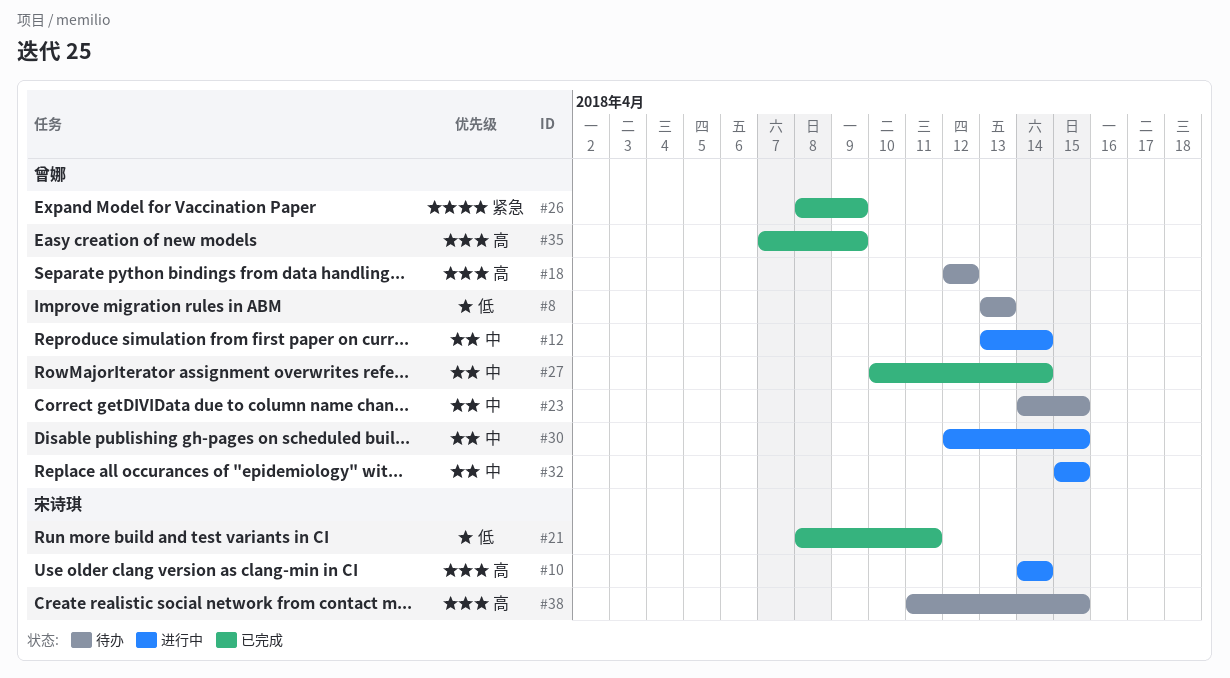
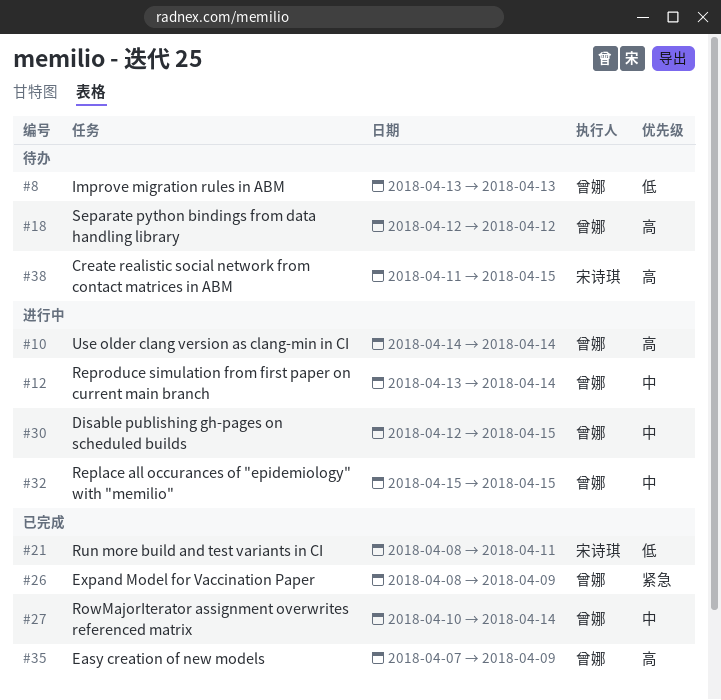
#10, owner: 宋诗琪 -> 曾娜
#23: present -> none

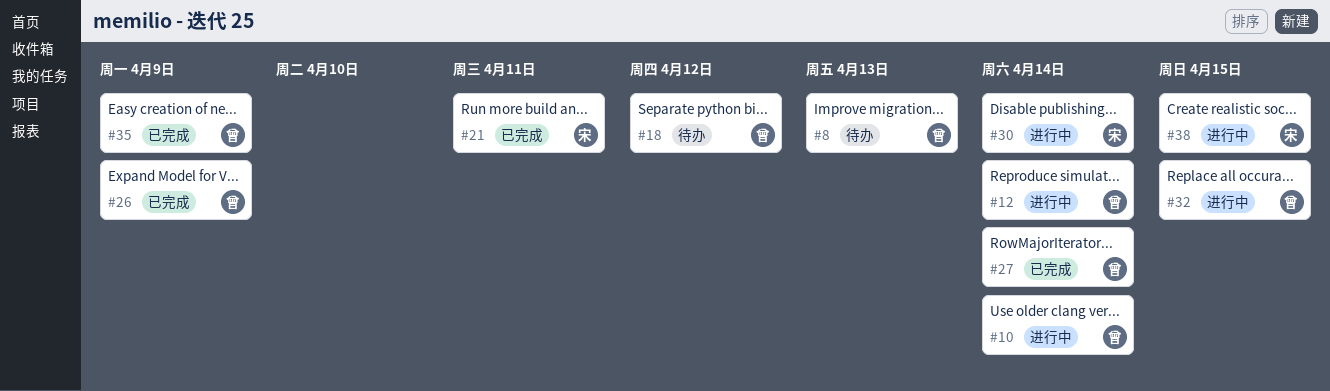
#30, owner: 曾娜 -> 宋诗琪
#30, due: Apr 15 -> Apr 14
#38, status: 待办 -> 进行中

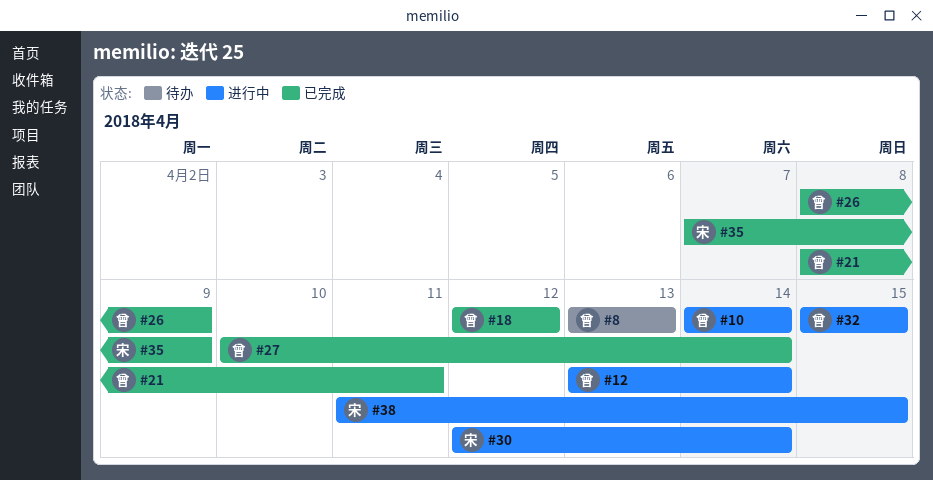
#18, status: 待办 -> 已完成
#21, owner: 宋 -> 曾
#35, owner: 曾 -> 宋

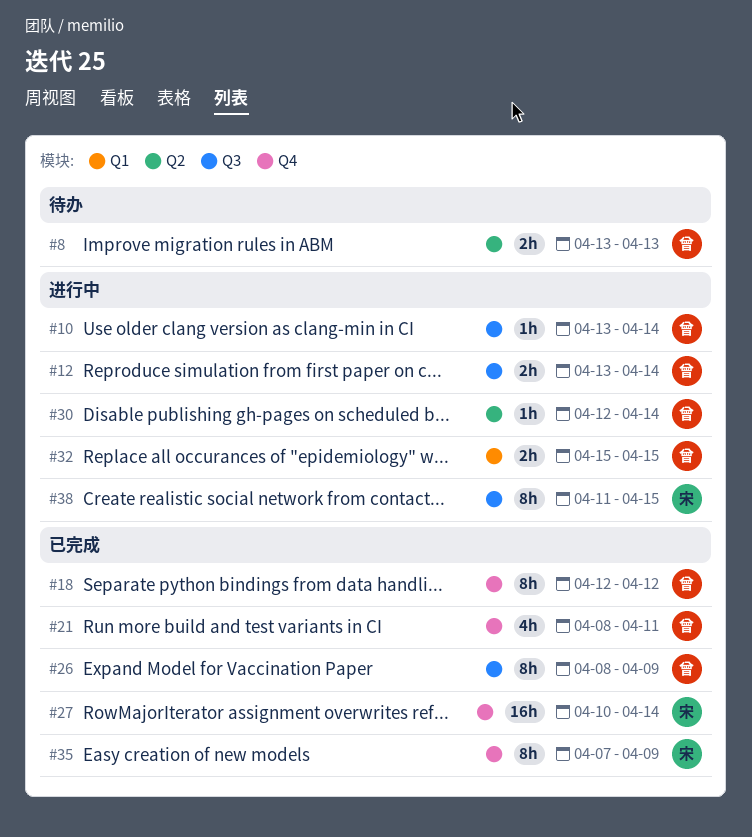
#10, start: Apr 14 -> Apr 13
#27, owner: 曾 -> 宋
#30, owner: 宋 -> 曾

